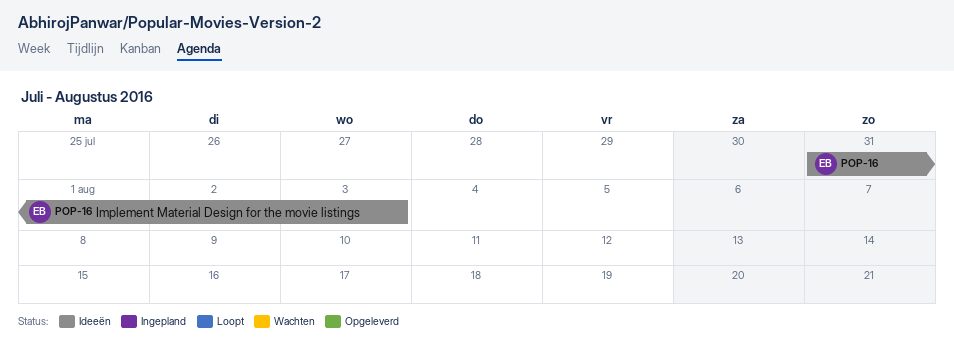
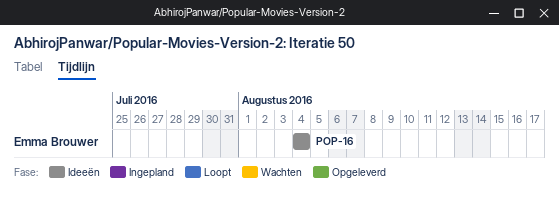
POP-16, start: Jul 31 -> Aug 4
POP-16, due: Aug 3 -> Aug 4

